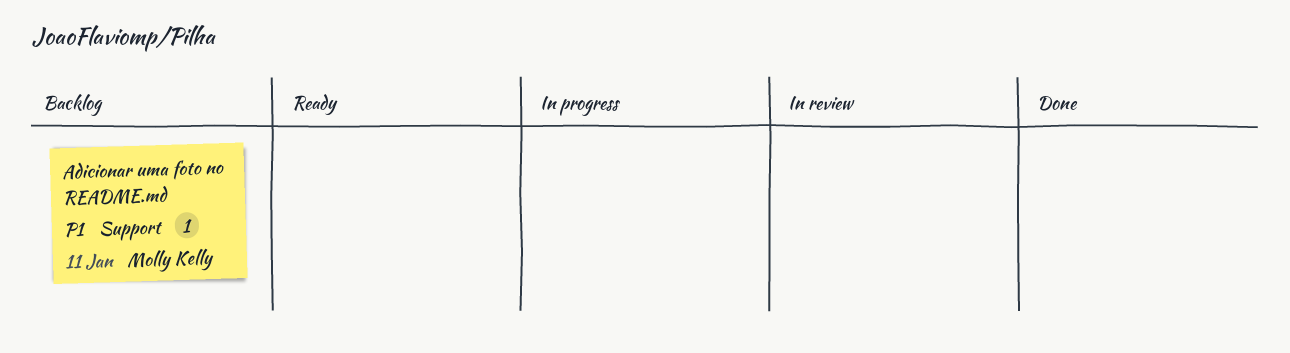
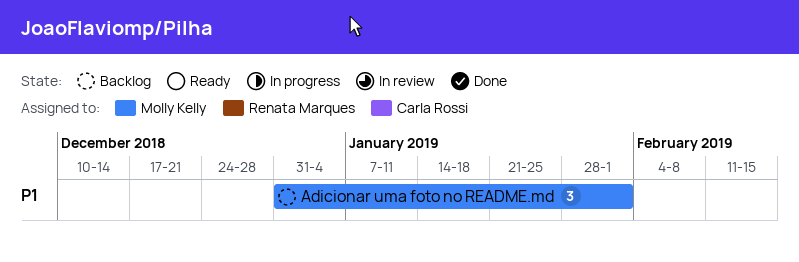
Adicionar uma foto no README.md, estimate: 1 -> 3
Adicionar uma foto no README.md, due: Jan 11 -> Feb 1

